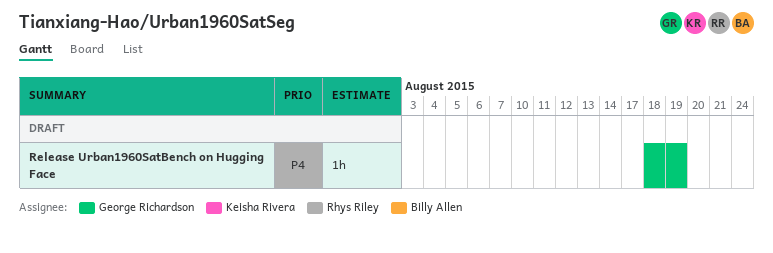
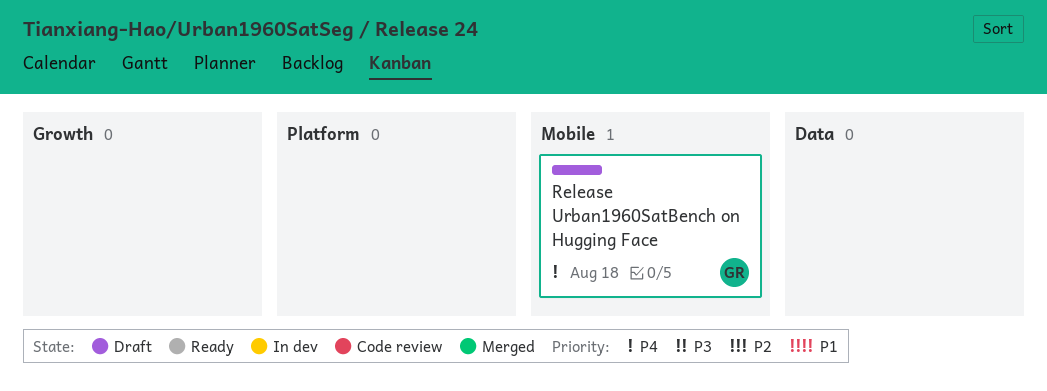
Release Urban1960SatBench on Hugging Face, due: Aug 19 -> Aug 18

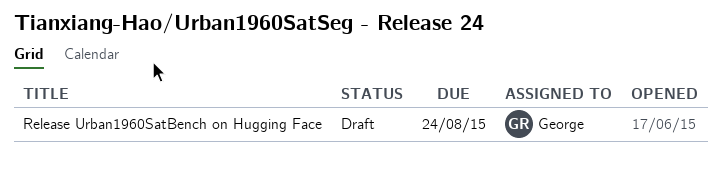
Release Urban1960SatBench on Hugging Face, due: Aug 18 -> Aug 24

